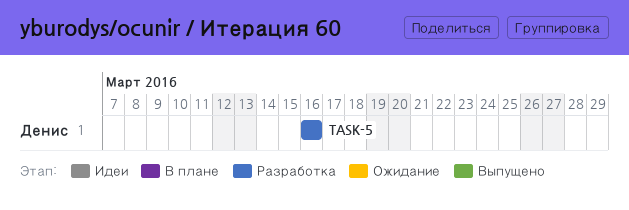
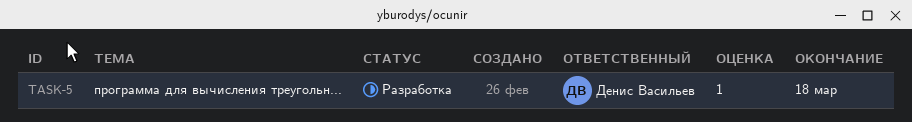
TASK-5, due: Mar 16 -> Mar 18

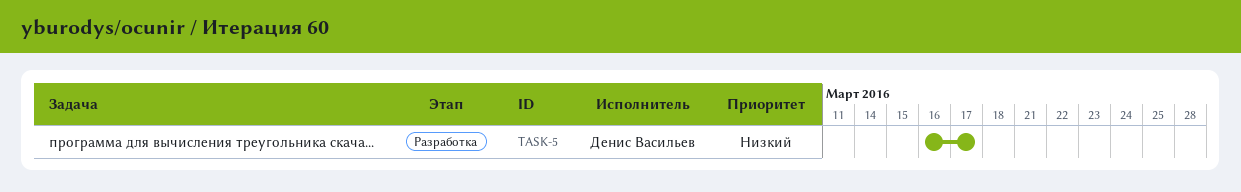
TASK-5, due: Mar 18 -> Mar 17

